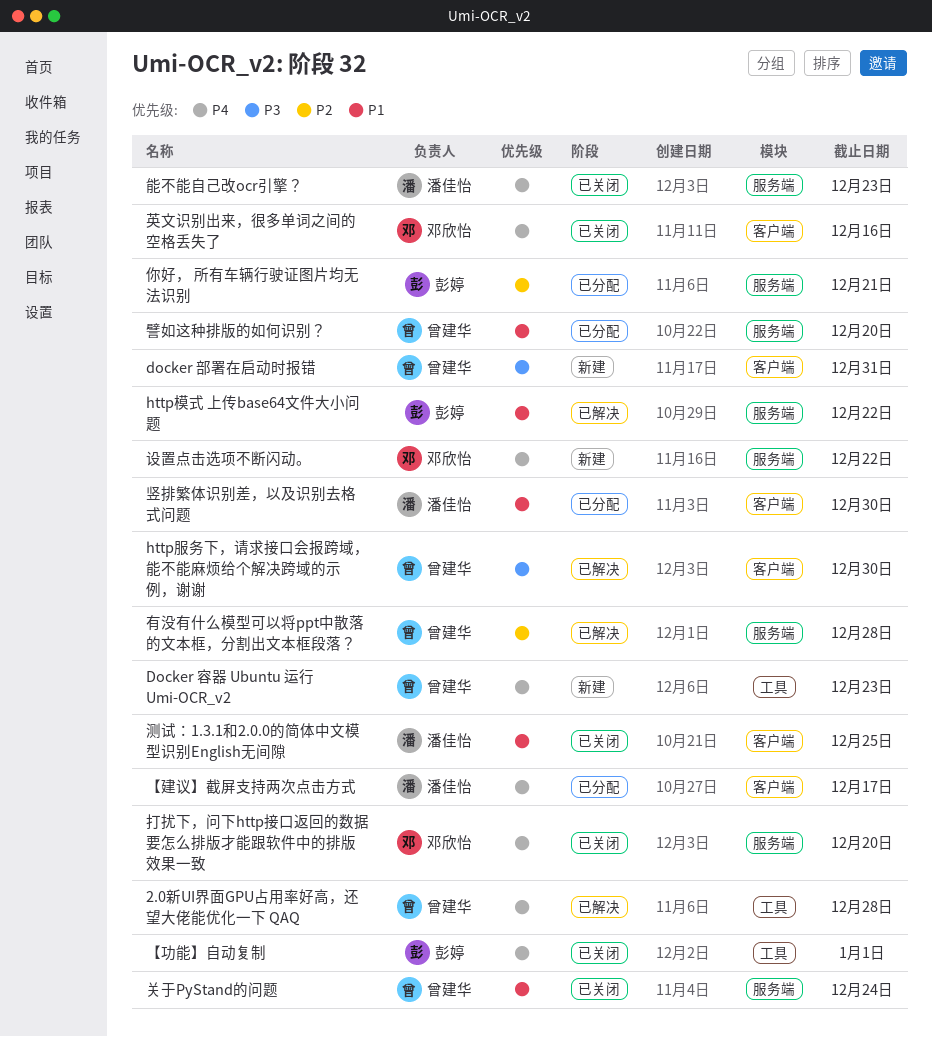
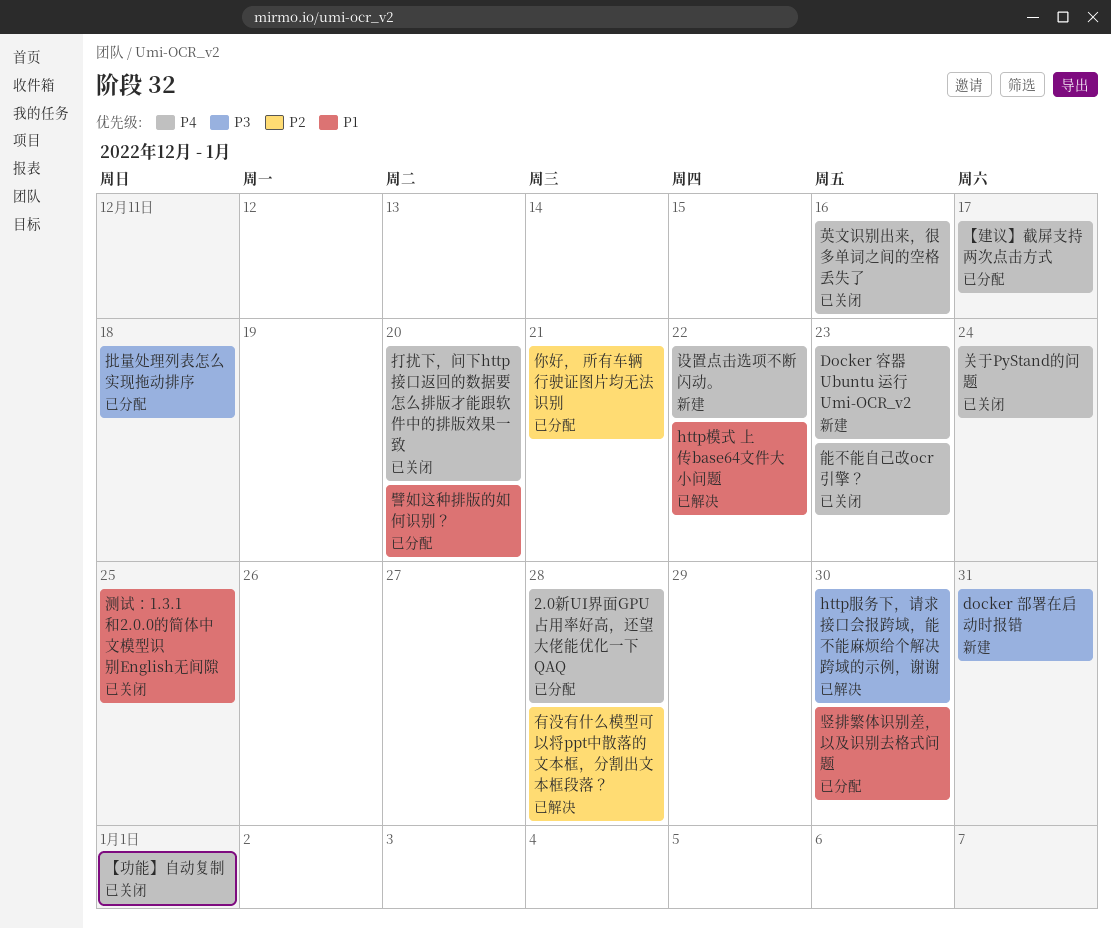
2.0新UI界面GPU占用率好高，还望大佬能优化一下 QAQ, status: 已解决 -> 已分配
关于PyStand的问题, priority: P1 -> P4
批量处理列表怎么实现拖动排序: none -> present

